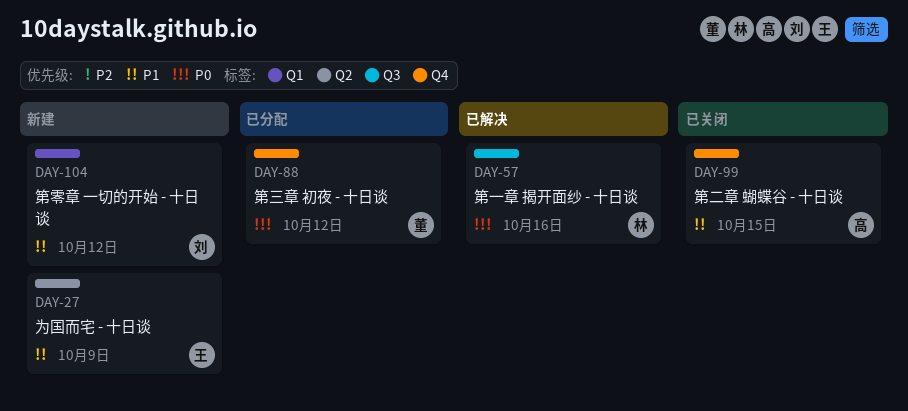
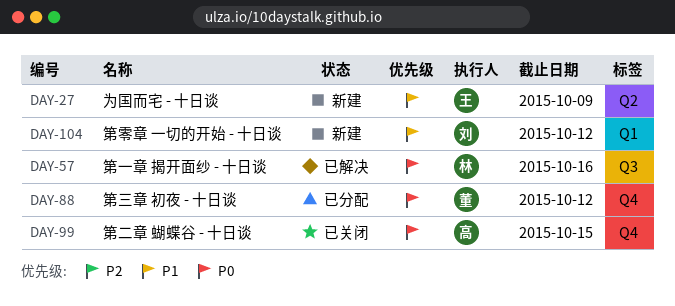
DAY-99, priority: P1 -> P0

